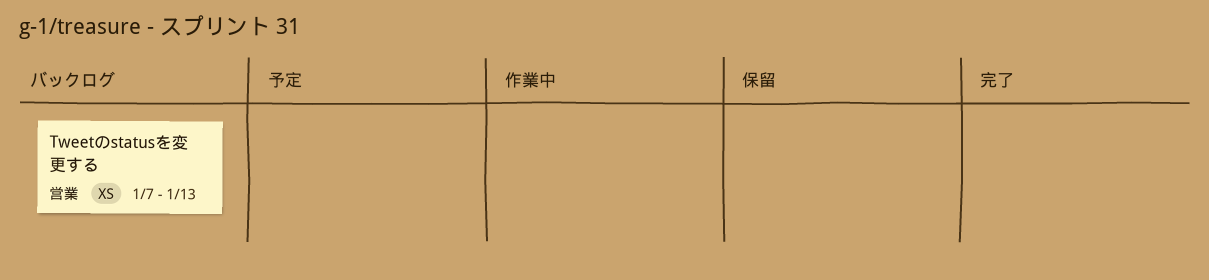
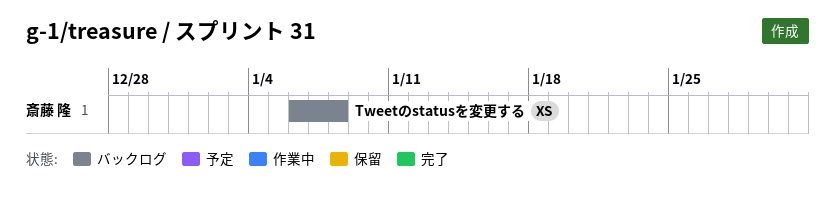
Tweetのstatusを変更する, start: Jan 7 -> Jan 6
Tweetのstatusを変更する, due: Jan 13 -> Jan 8

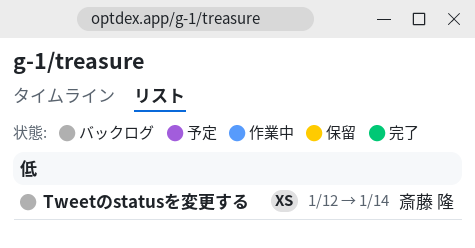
Tweetのstatusを変更する, start: Jan 6 -> Jan 12
Tweetのstatusを変更する, due: Jan 8 -> Jan 14

